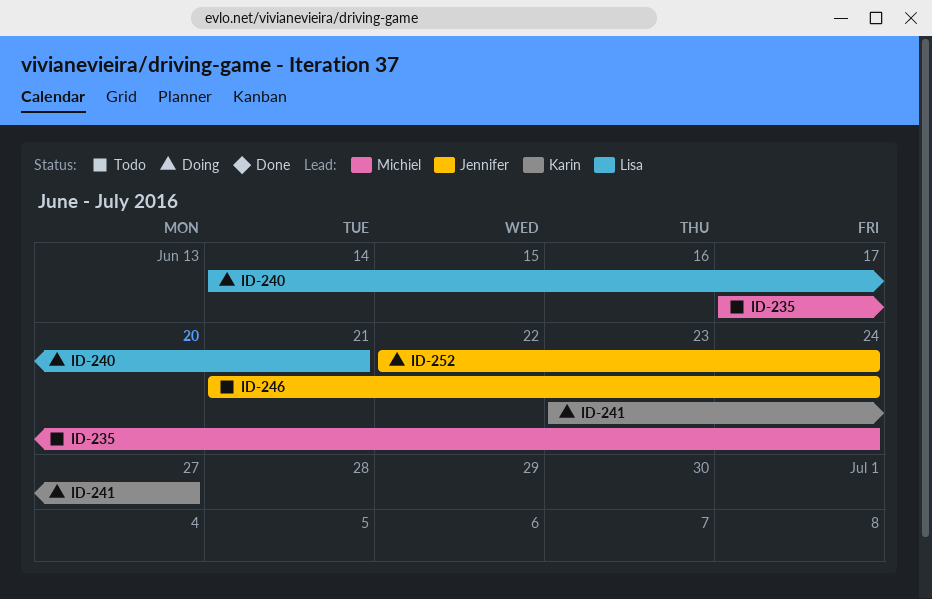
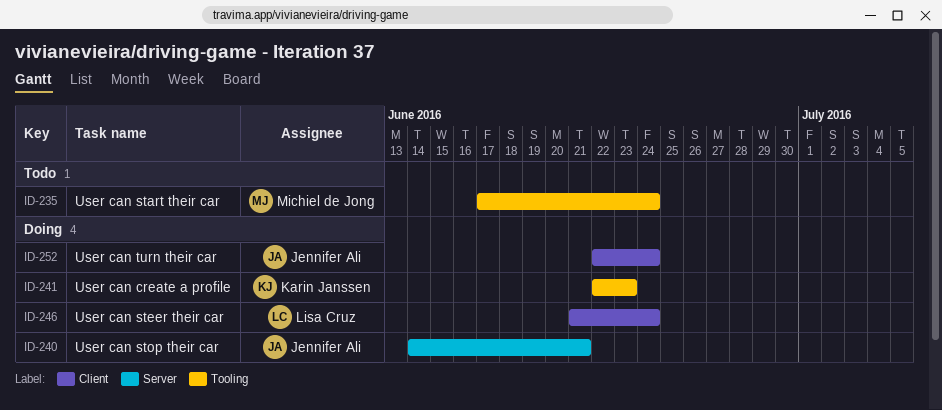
ID-240, owner: Lisa Cruz -> Jennifer Ali
ID-241, start: Jun 23 -> Jun 22
ID-241, due: Jun 27 -> Jun 23
ID-246, status: Todo -> Doing
ID-246, owner: Jennifer Ali -> Lisa Cruz

